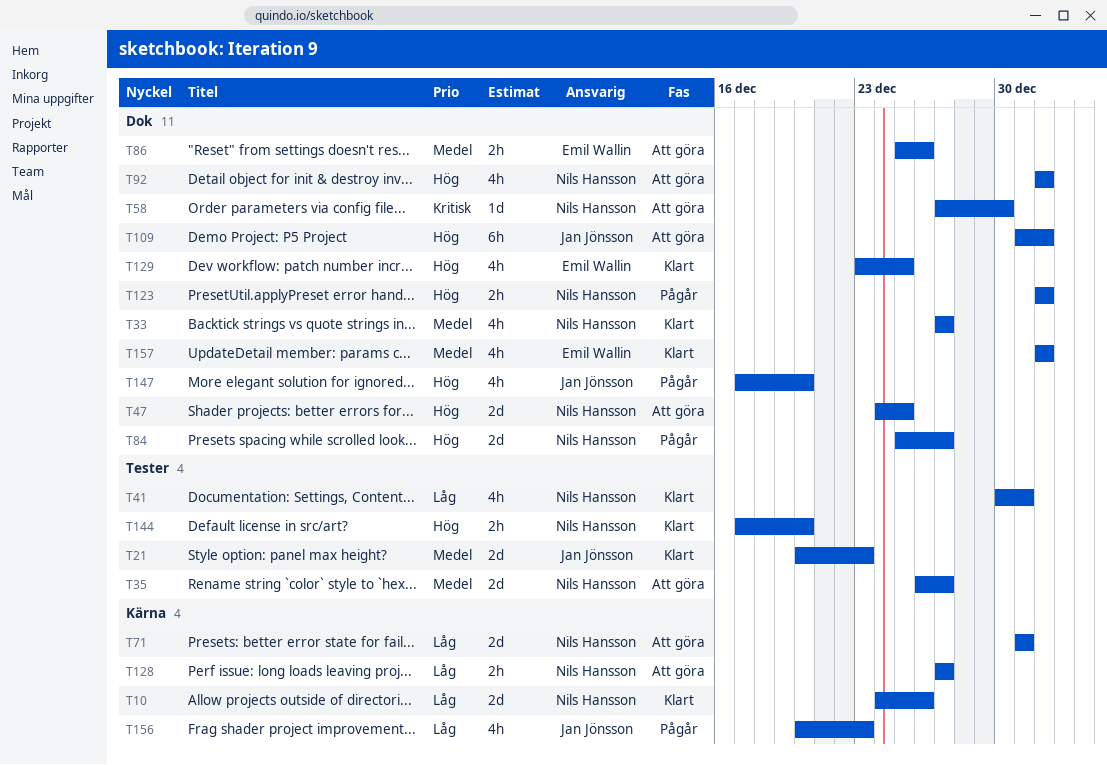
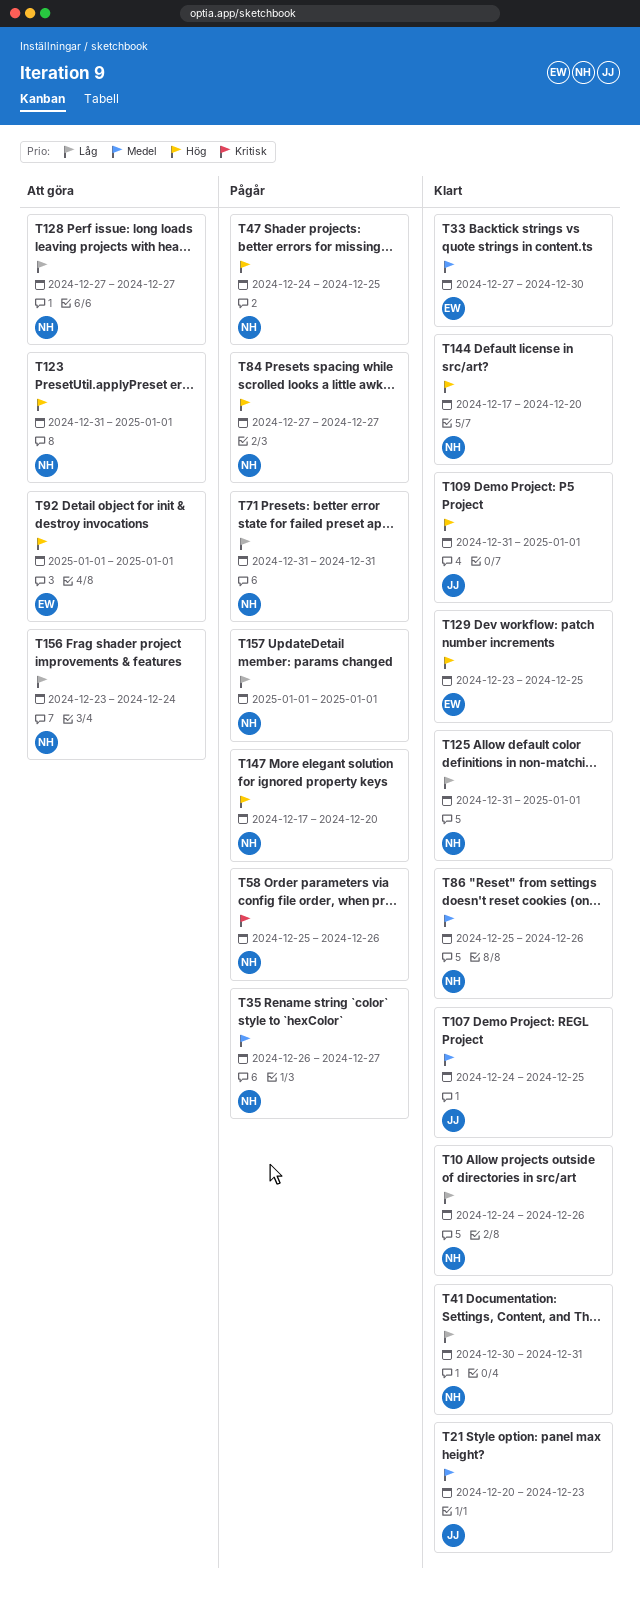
T33, owner: Nils Hansson -> Emil Wallin
T33, due: Dec 27 -> Dec 30
T35, status: Att göra -> Pågår
T47, status: Att göra -> Pågår
T58, status: Att göra -> Pågår
T58, start: Dec 27 -> Dec 25
T58, due: Dec 30 -> Dec 26
T71, status: Att göra -> Pågår
T84, start: Dec 25 -> Dec 27
T86, status: Att göra -> Klart
T86, owner: Emil Wallin -> Nils Hansson
T92, owner: Nils Hansson -> Emil Wallin
T107: none -> present
T109, status: Att göra -> Klart
T123, status: Pågår -> Att göra
T123, start: Jan 1 -> Dec 31
T125: none -> present
T147, owner: Jan Jönsson -> Nils Hansson
T156, status: Pågår -> Att göra
T156, owner: Jan Jönsson -> Nils Hansson
T156, start: Dec 20 -> Dec 23
T156, due: Dec 23 -> Dec 24
T157, status: Klart -> Pågår
T157, owner: Emil Wallin -> Nils Hansson
T157, priority: Medel -> Låg

